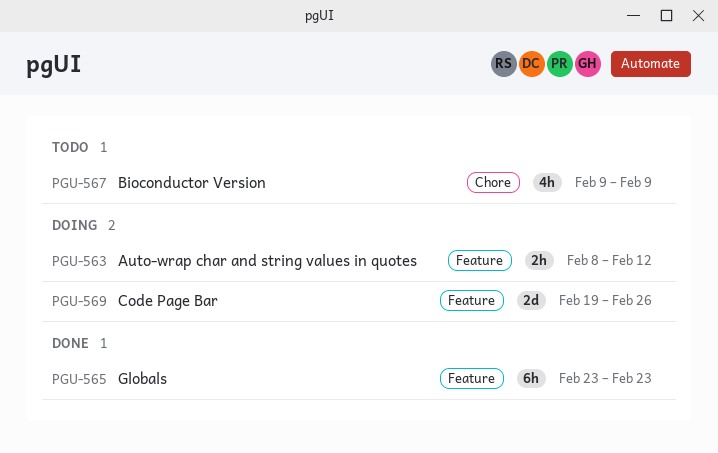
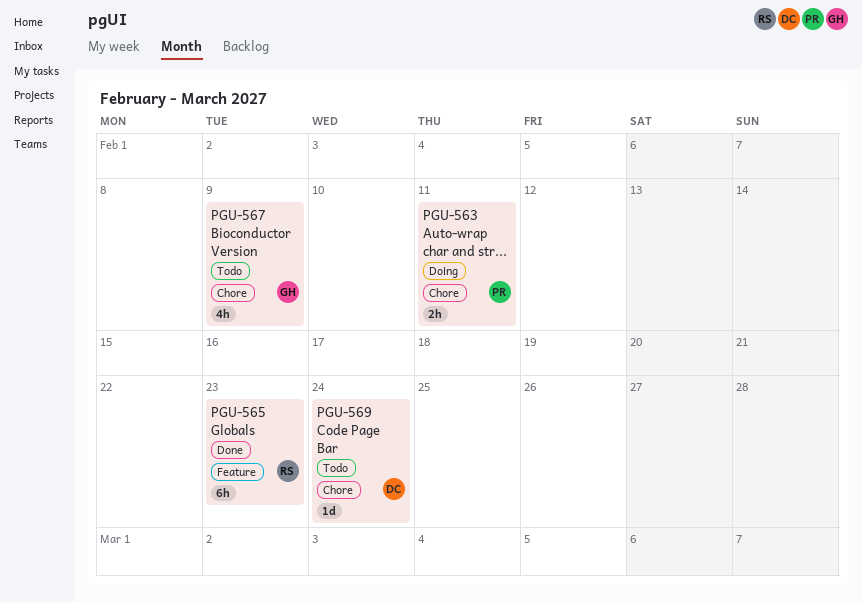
PGU-563, label: Feature -> Chore
PGU-563, due: Feb 12 -> Feb 11
PGU-569, status: Doing -> Todo
PGU-569, label: Feature -> Chore
PGU-569, estimate: 2d -> 1d
PGU-569, due: Feb 26 -> Feb 24

